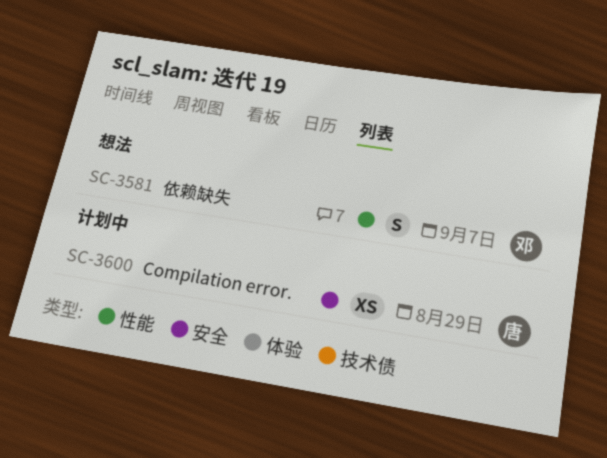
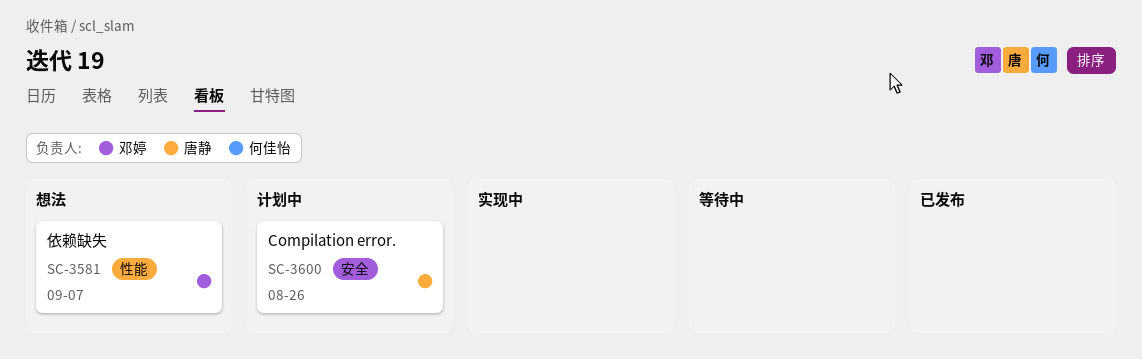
SC-3600, due: Aug 29 -> Aug 26

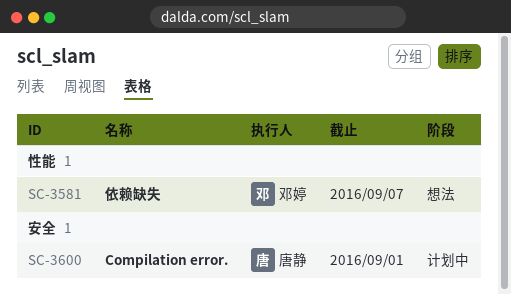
SC-3600, due: Aug 26 -> Sep 1

